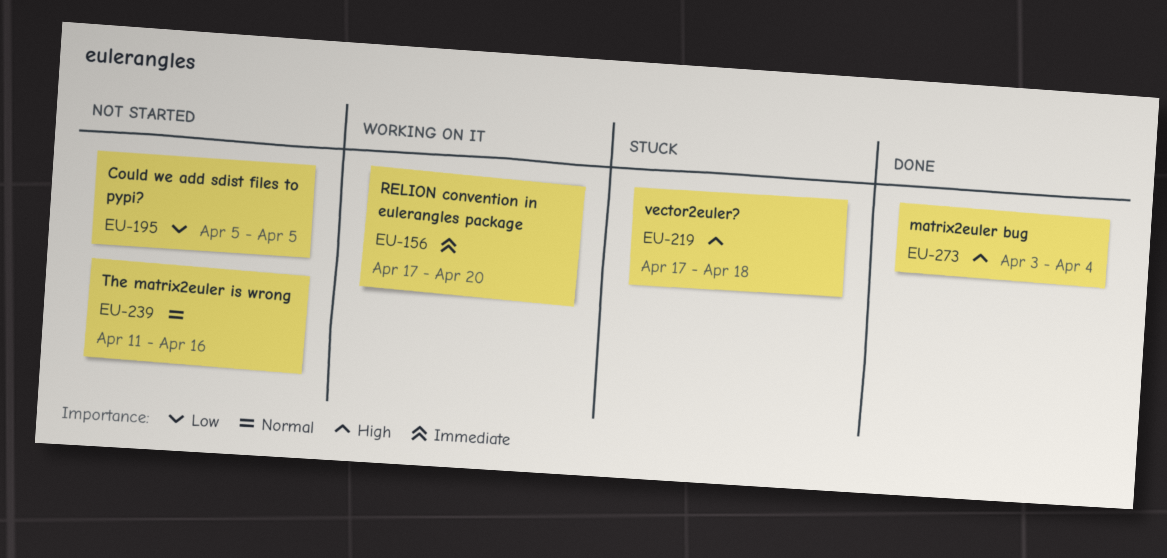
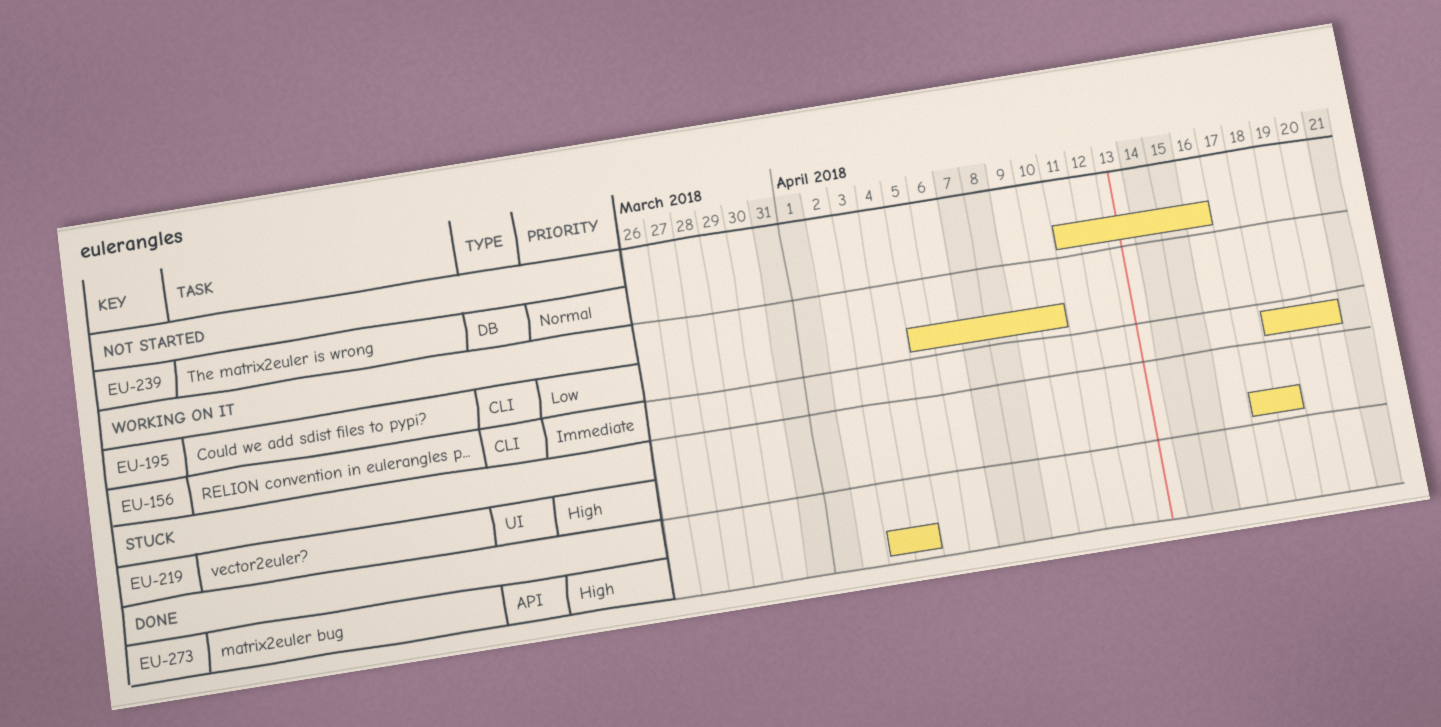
EU-156, start: Apr 17 -> Apr 18
EU-195, status: Not started -> Working on it
EU-195, due: Apr 5 -> Apr 10

